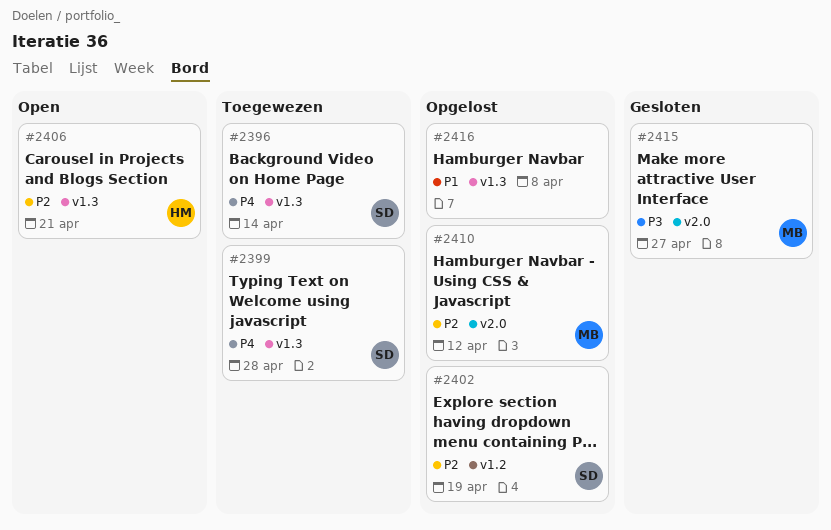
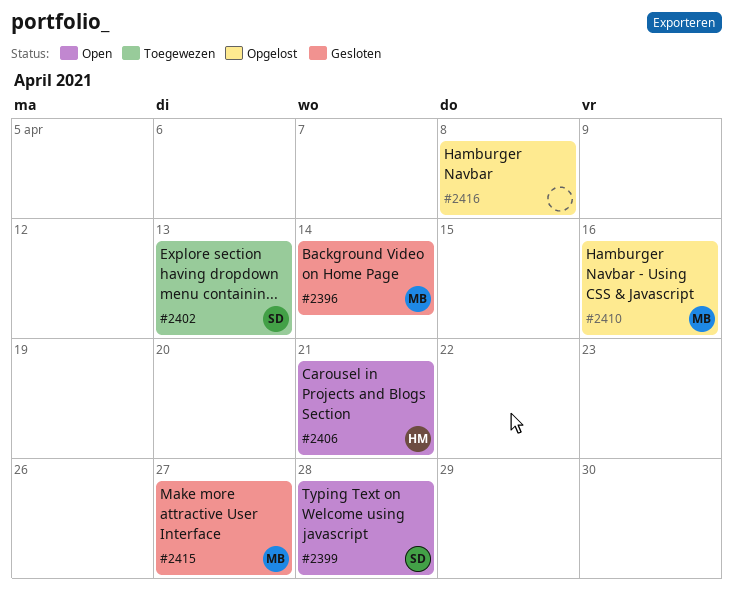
#2396, status: Toegewezen -> Gesloten
#2396, owner: SD -> MB
#2399, status: Toegewezen -> Open
#2402, status: Opgelost -> Toegewezen
#2402, due: Apr 19 -> Apr 13
#2410, due: Apr 12 -> Apr 16

